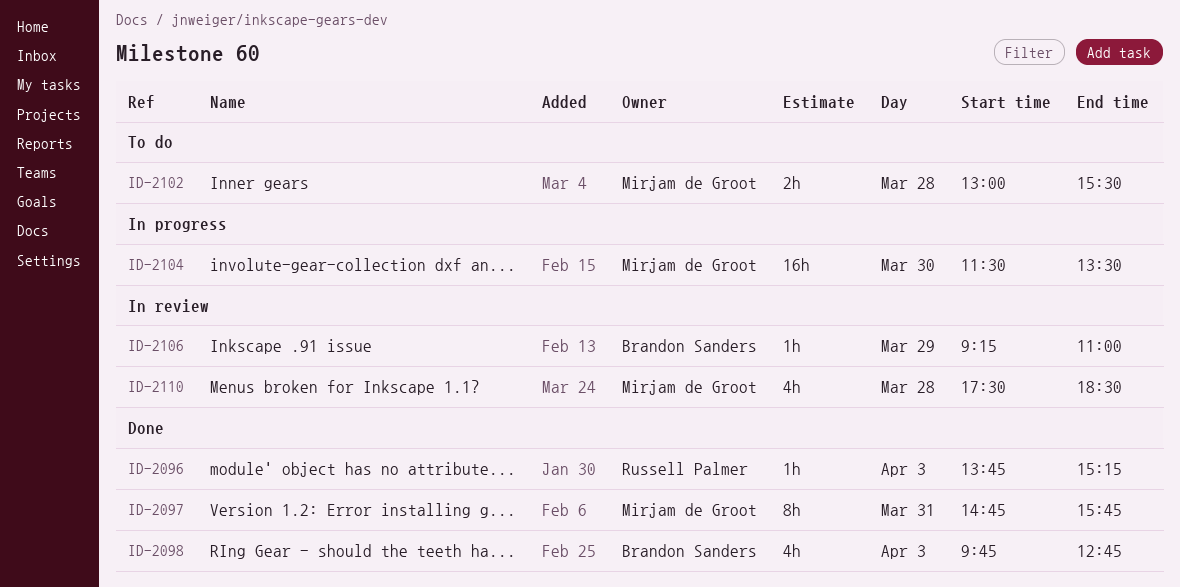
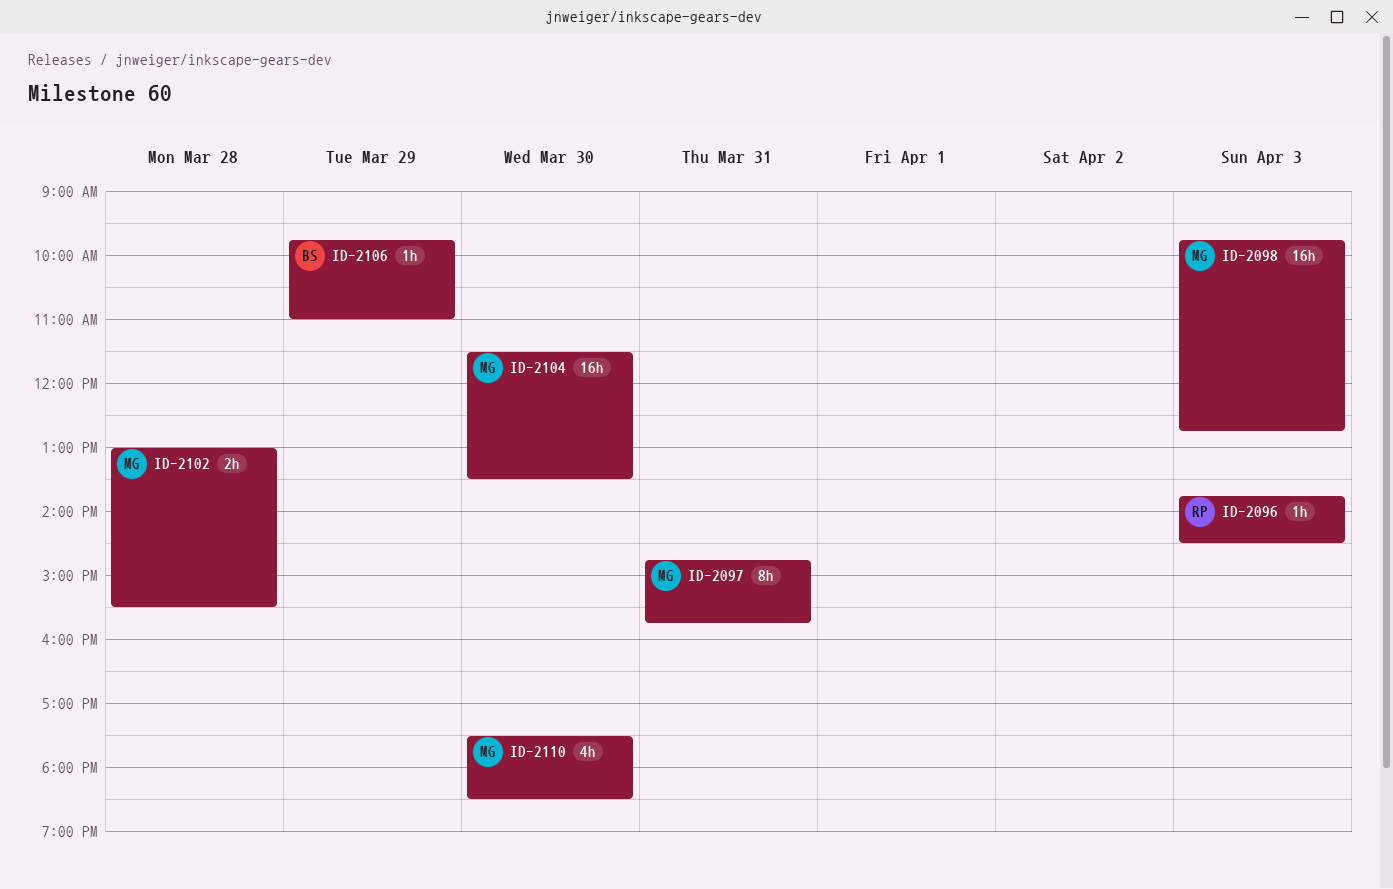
ID-2096, ends: 15:15 -> 14:30
ID-2098, owner: Brandon Sanders -> Mirjam de Groot
ID-2098, estimate: 4h -> 16h
ID-2106, begins: 09:15 -> 09:45
ID-2110, day: Mar 28 -> Mar 30

